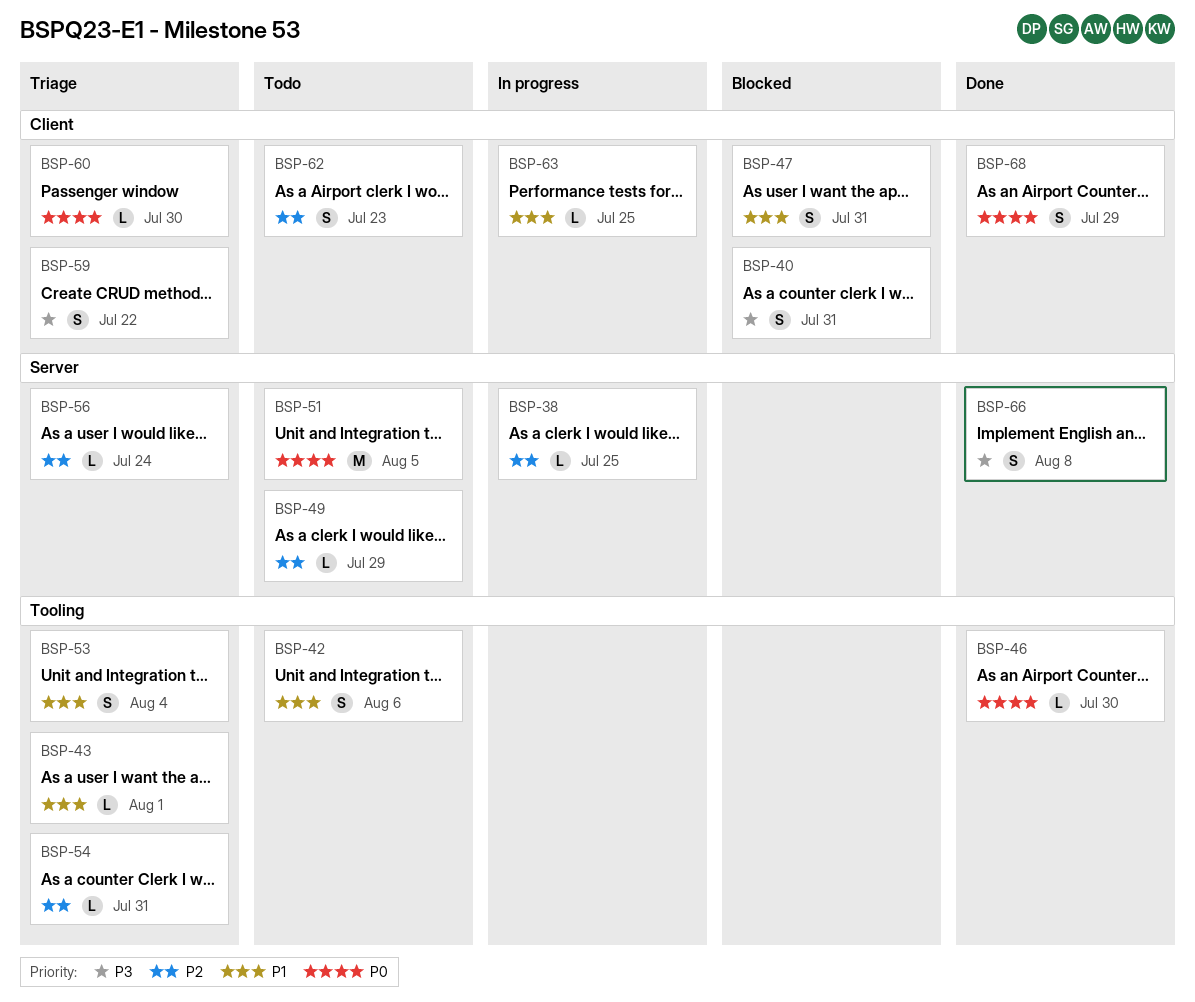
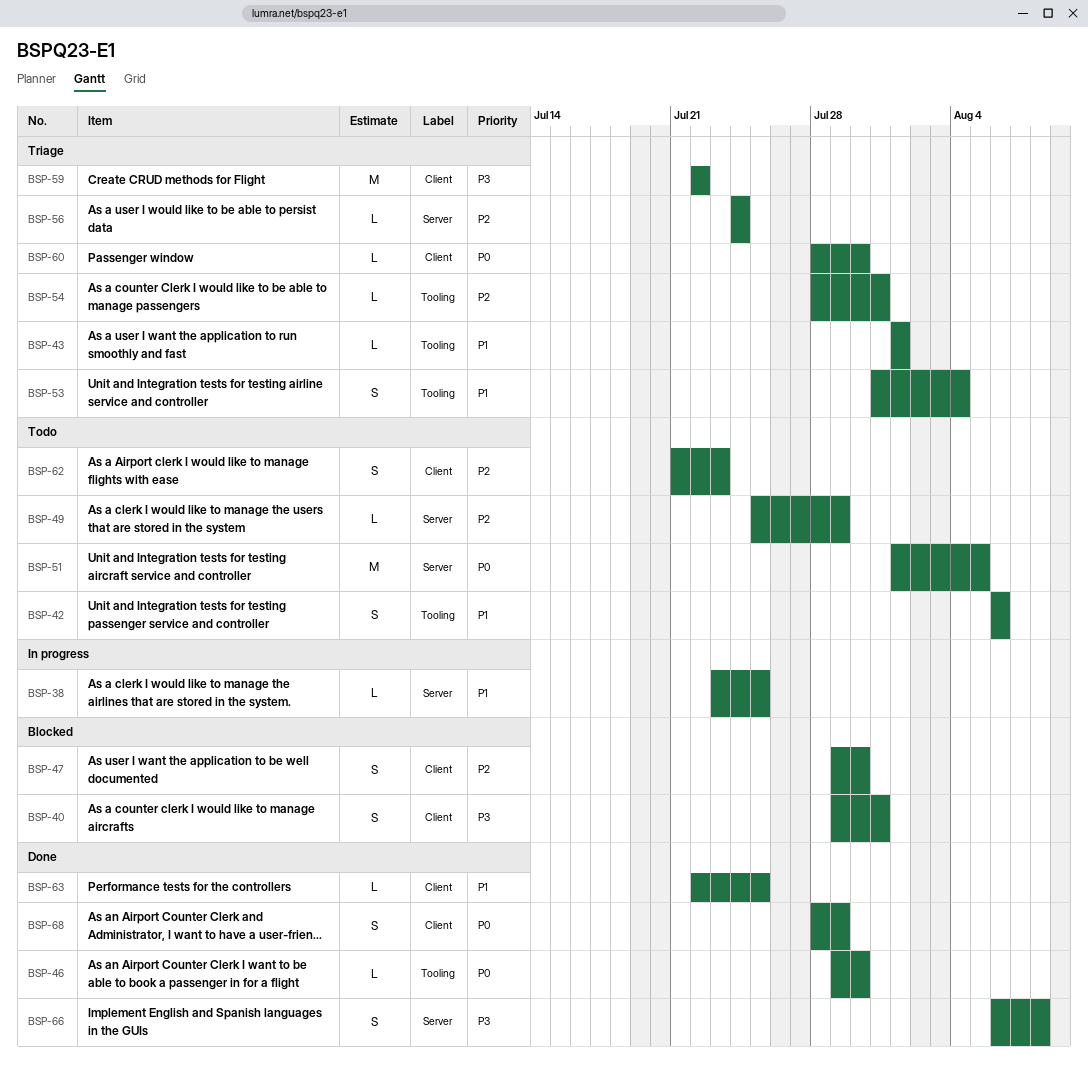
BSP-38, priority: P2 -> P1
BSP-47, priority: P1 -> P2
BSP-47, due: Jul 31 -> Jul 30
BSP-59, estimate: S -> M
BSP-63, status: In progress -> Done

